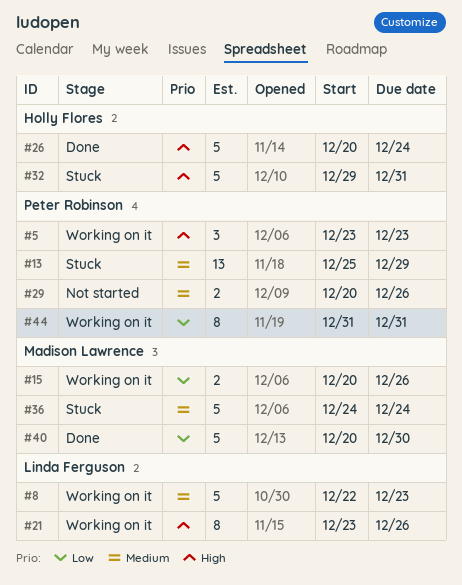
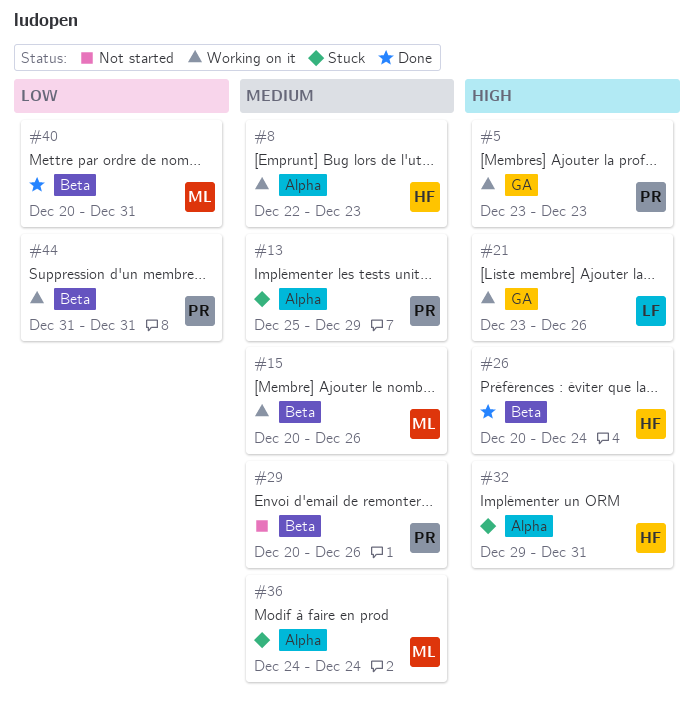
#8, owner: Linda Ferguson -> Holly Flores
#15, priority: Low -> Medium
#40, due: Dec 30 -> Dec 31

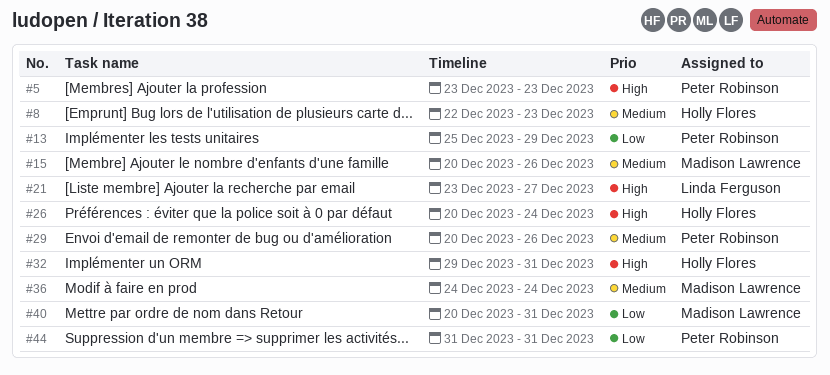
#13, priority: Medium -> Low
#21, due: Dec 26 -> Dec 27

